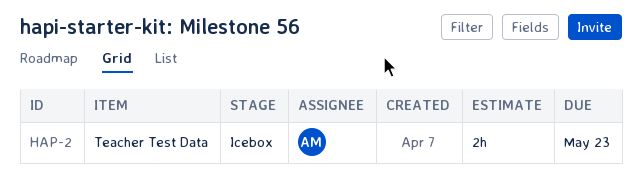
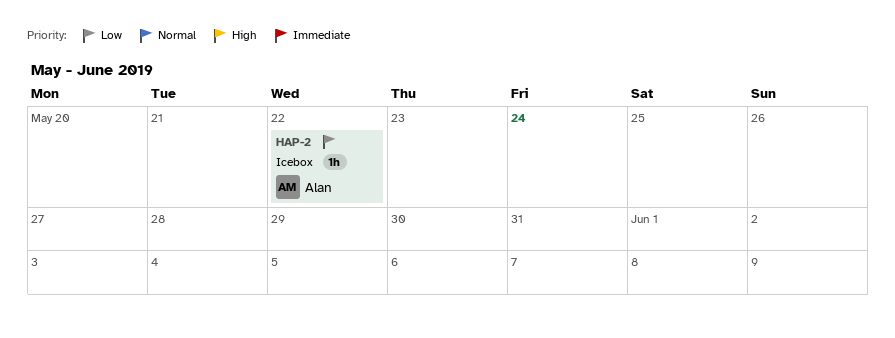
HAP-2, estimate: 2h -> 1h
HAP-2, due: May 23 -> May 22

